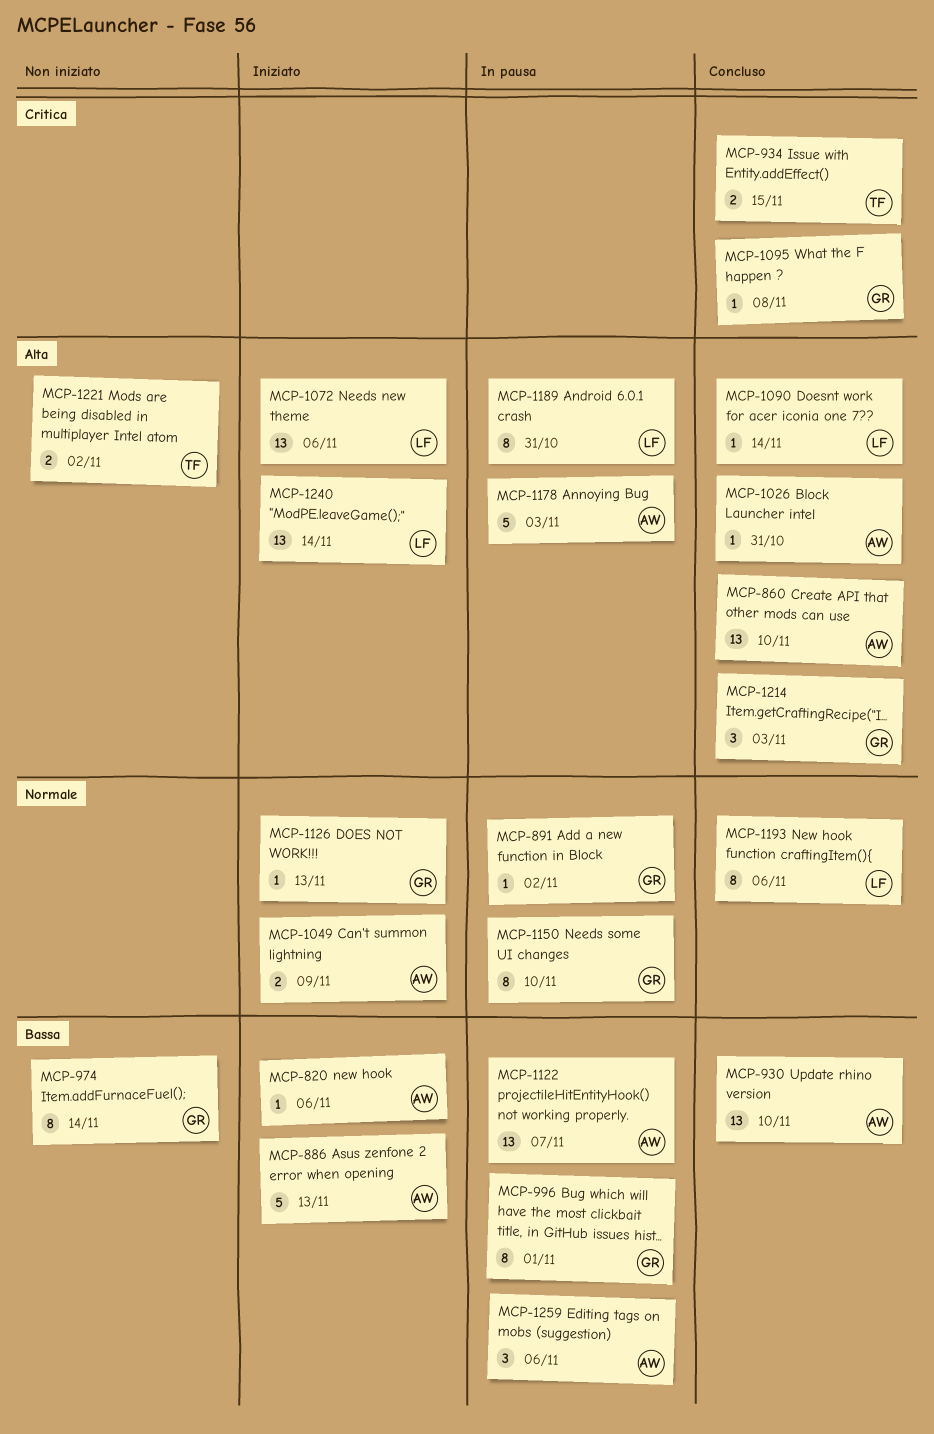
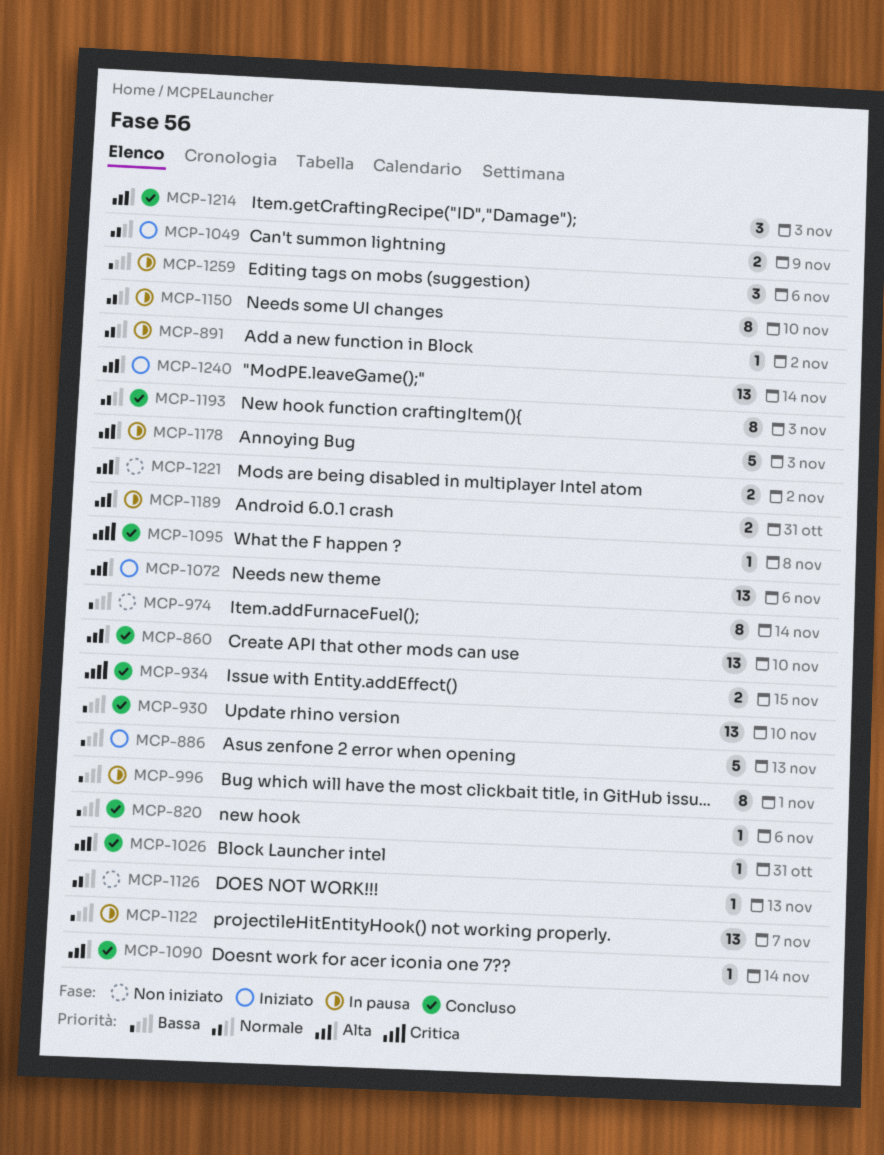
MCP-820, status: Iniziato -> Concluso
MCP-1126, status: Iniziato -> Non iniziato
MCP-1189, estimate: 8 -> 2
MCP-1193, due: Nov 6 -> Nov 3

